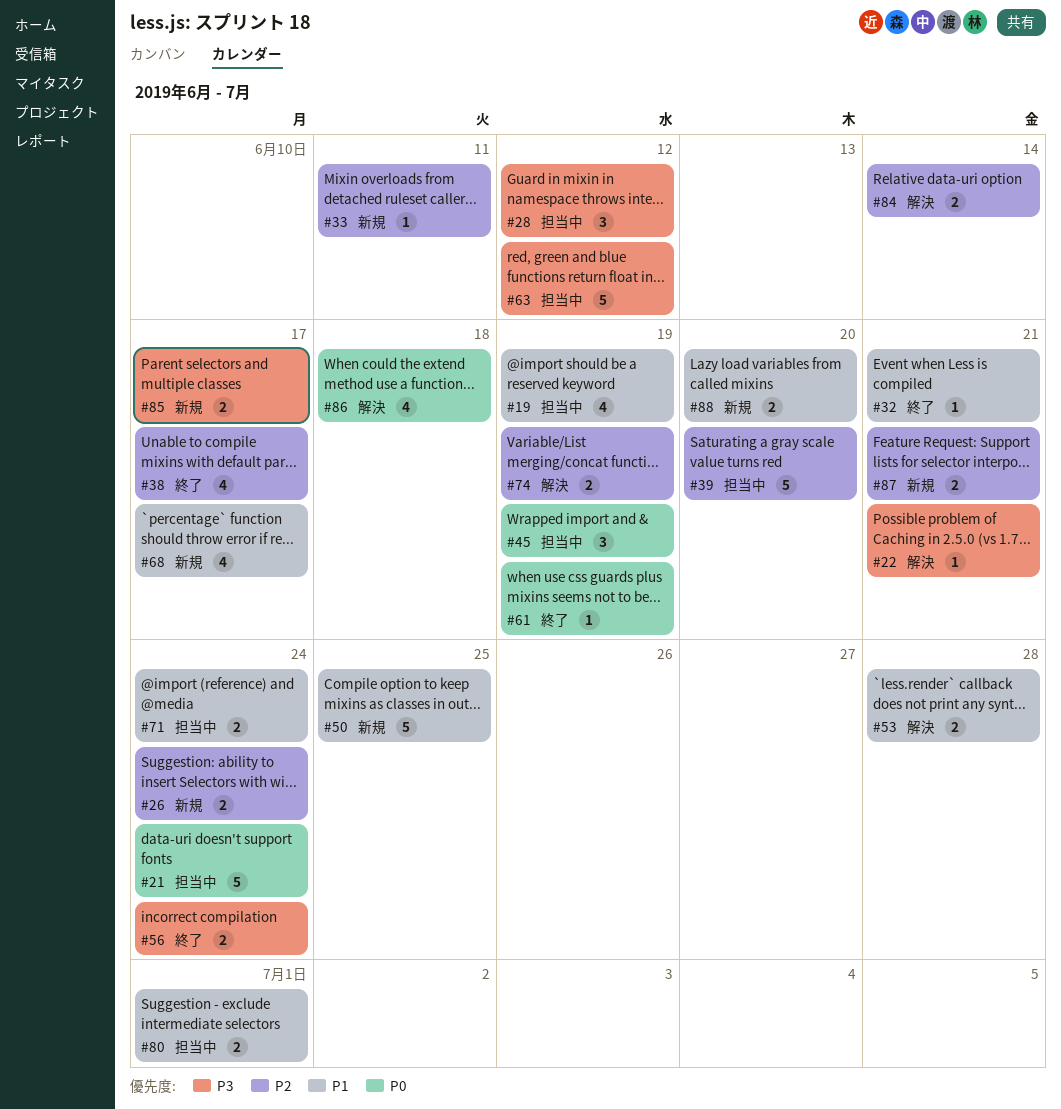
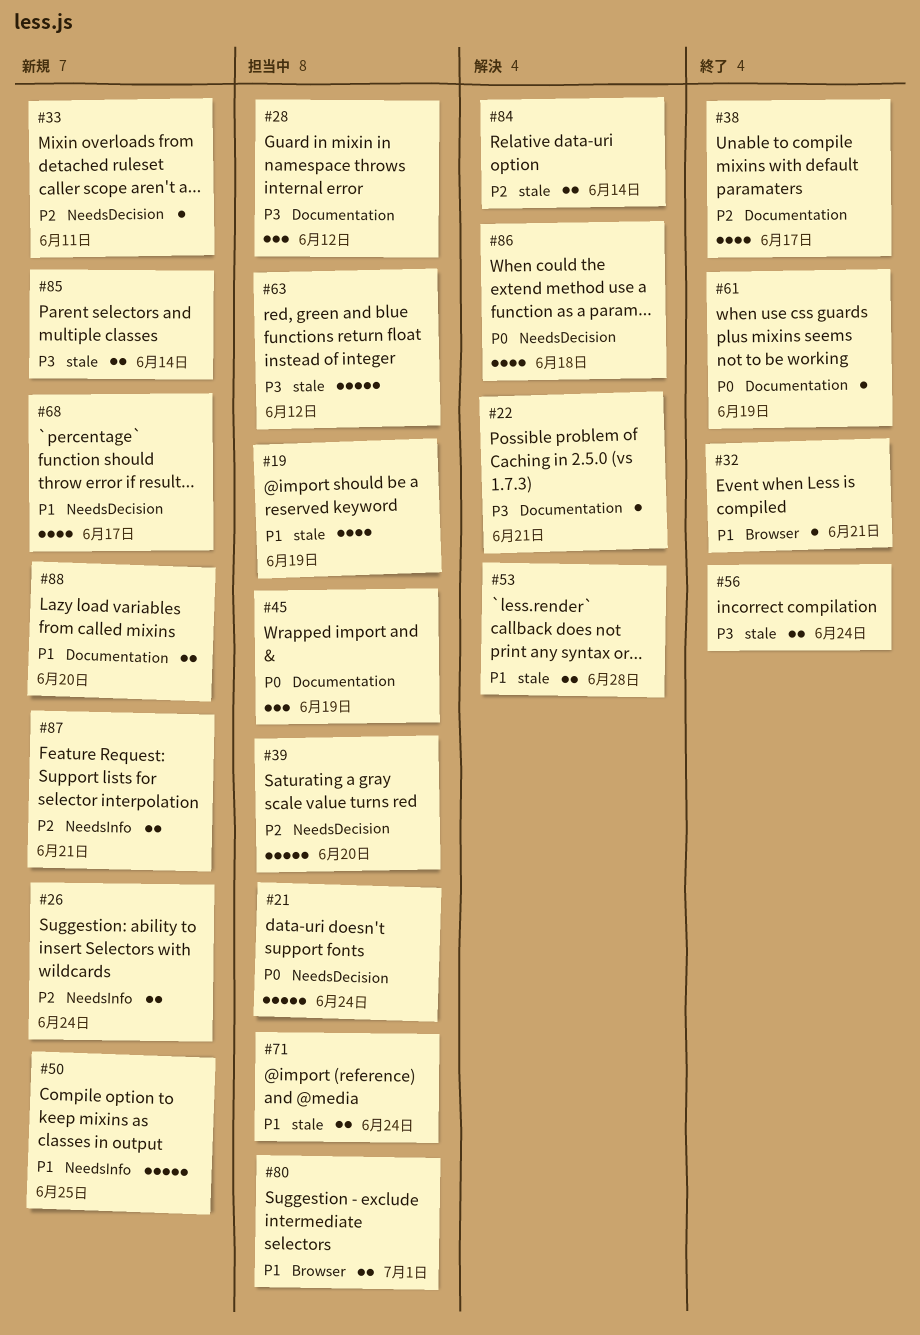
#74: present -> none
#85, due: Jun 17 -> Jun 14

